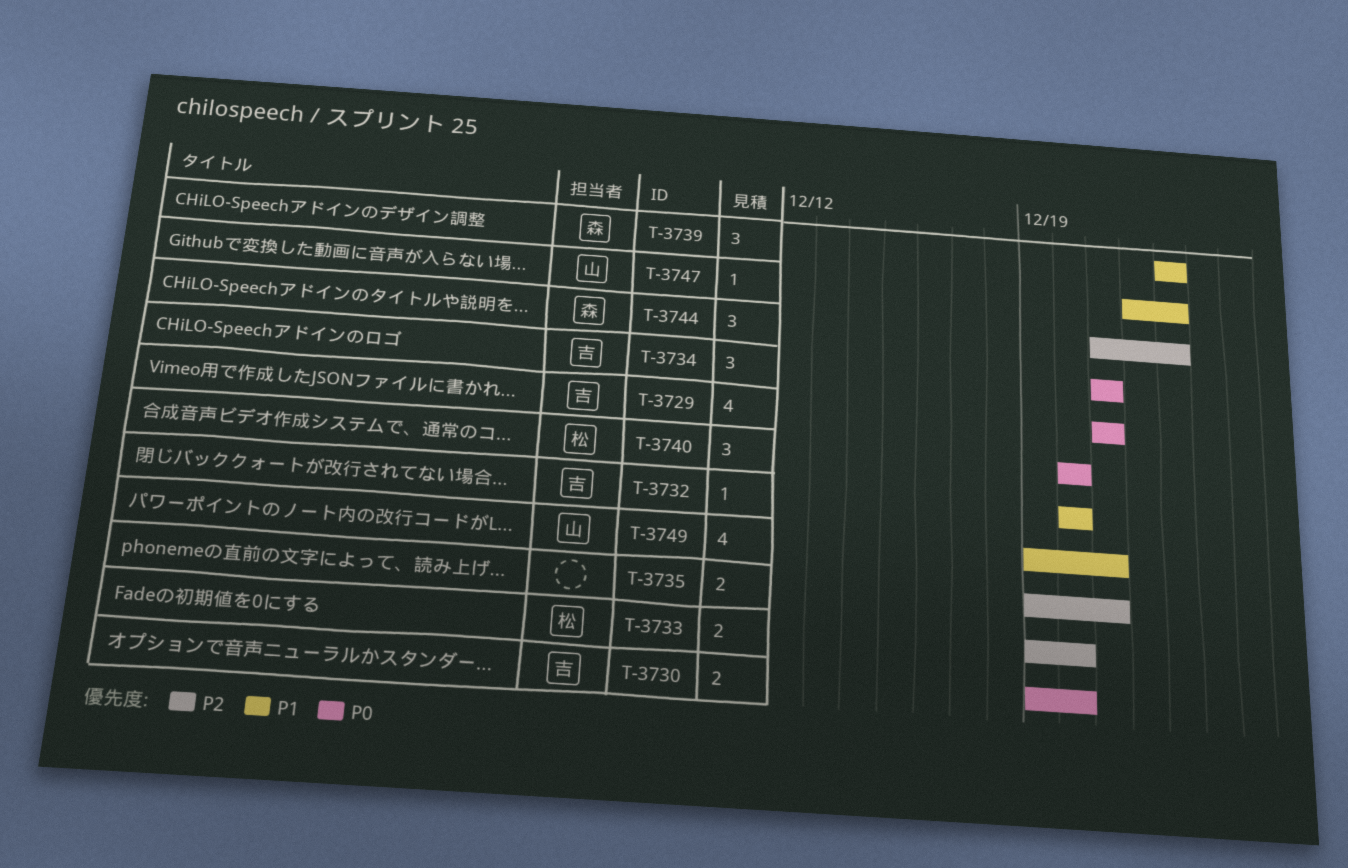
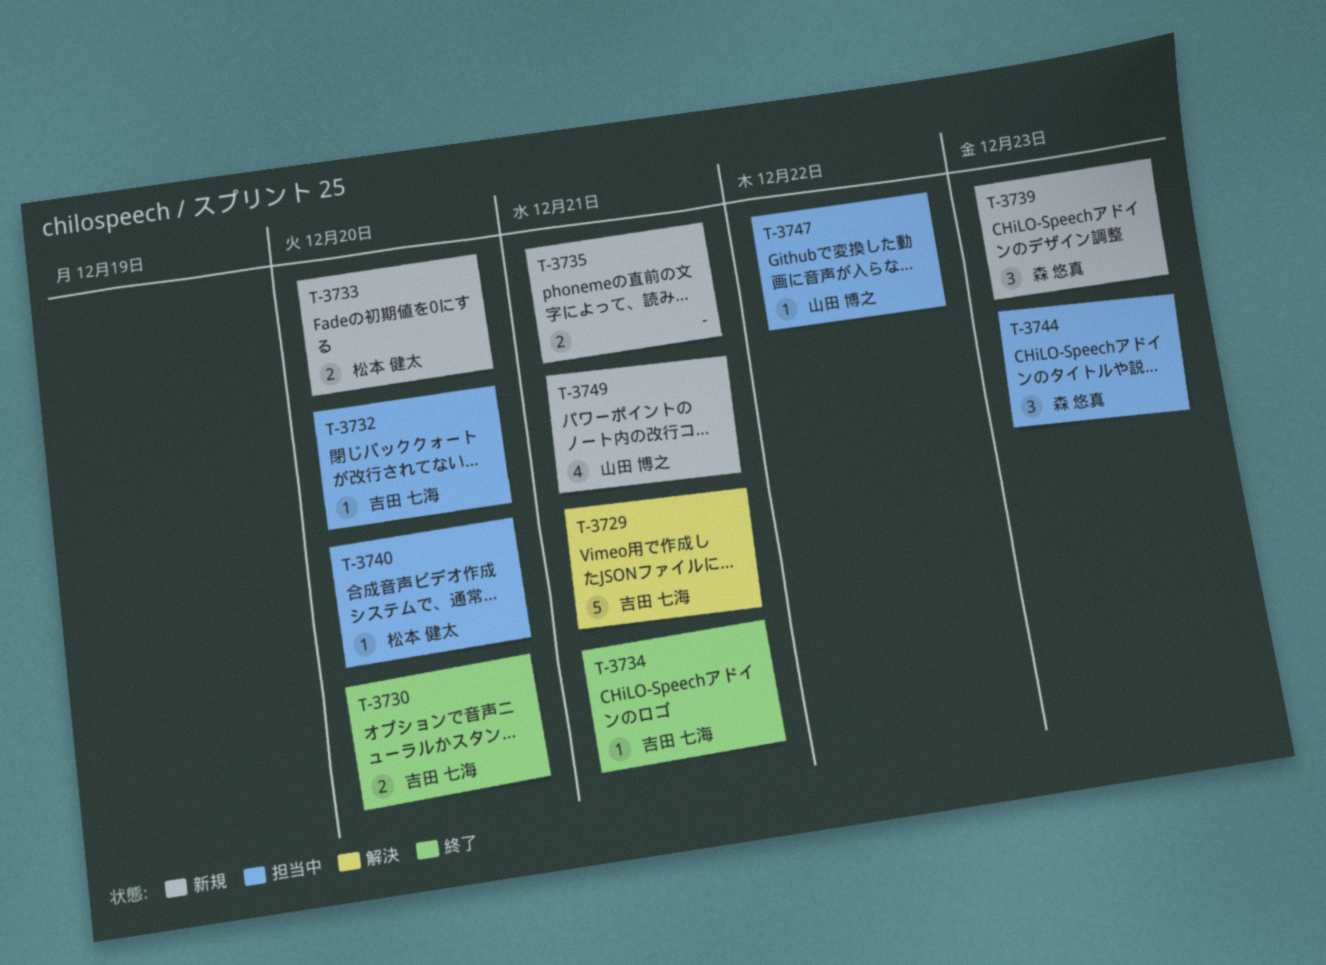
T-3729, estimate: 4 -> 5
T-3734, estimate: 3 -> 1
T-3740, estimate: 3 -> 1
T-3747, due: Dec 23 -> Dec 22

